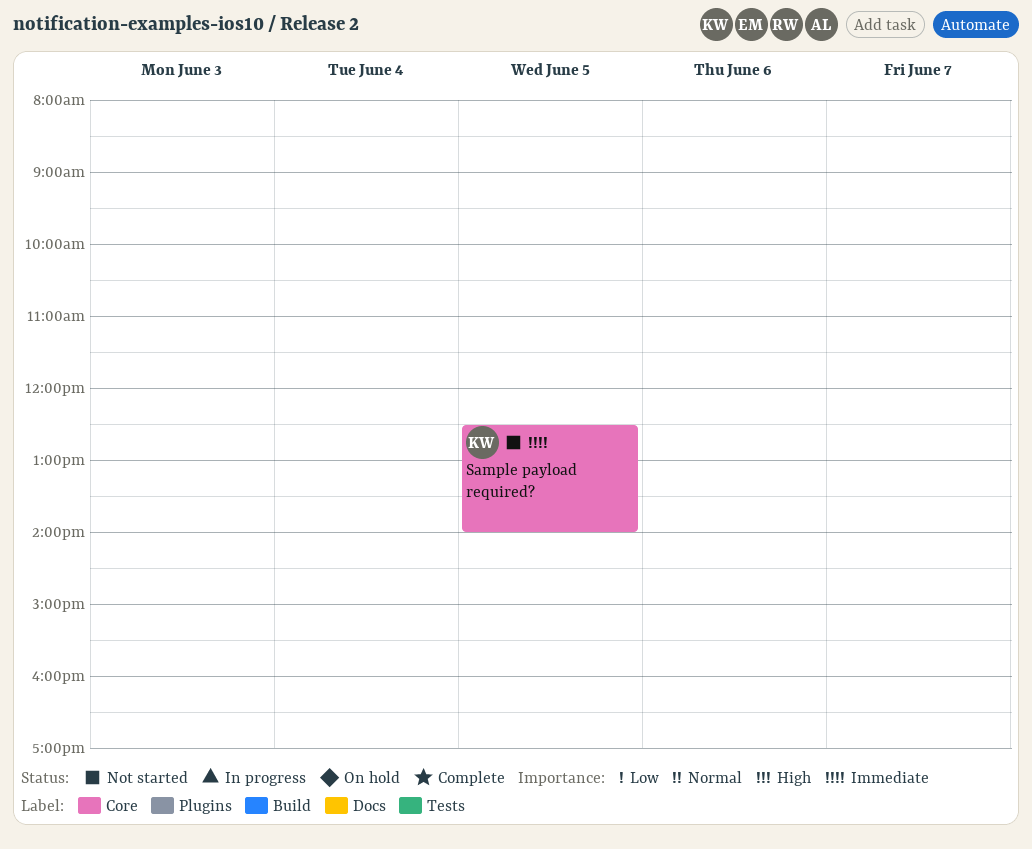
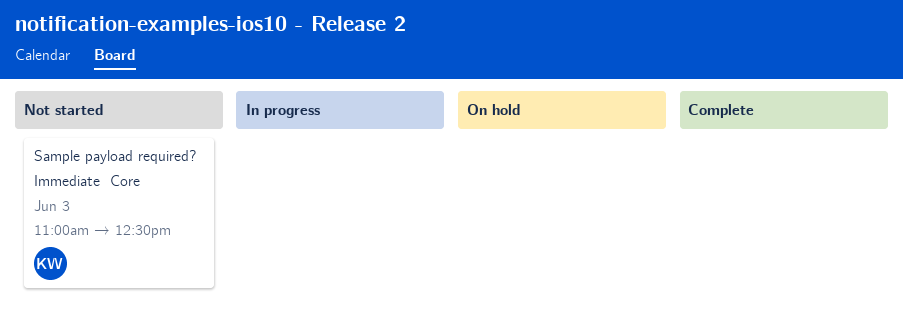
Sample payload required?, day: Jun 5 -> Jun 3
Sample payload required?, begins: 12:30 -> 11:00
Sample payload required?, ends: 14:00 -> 12:30

